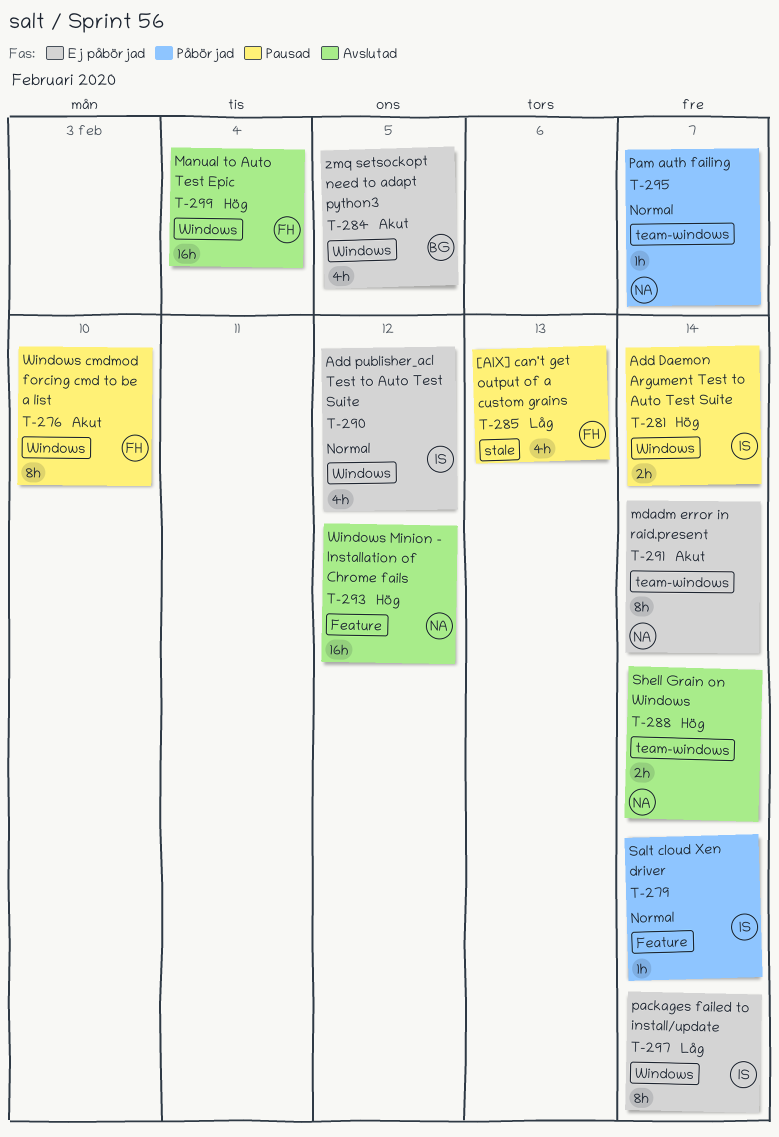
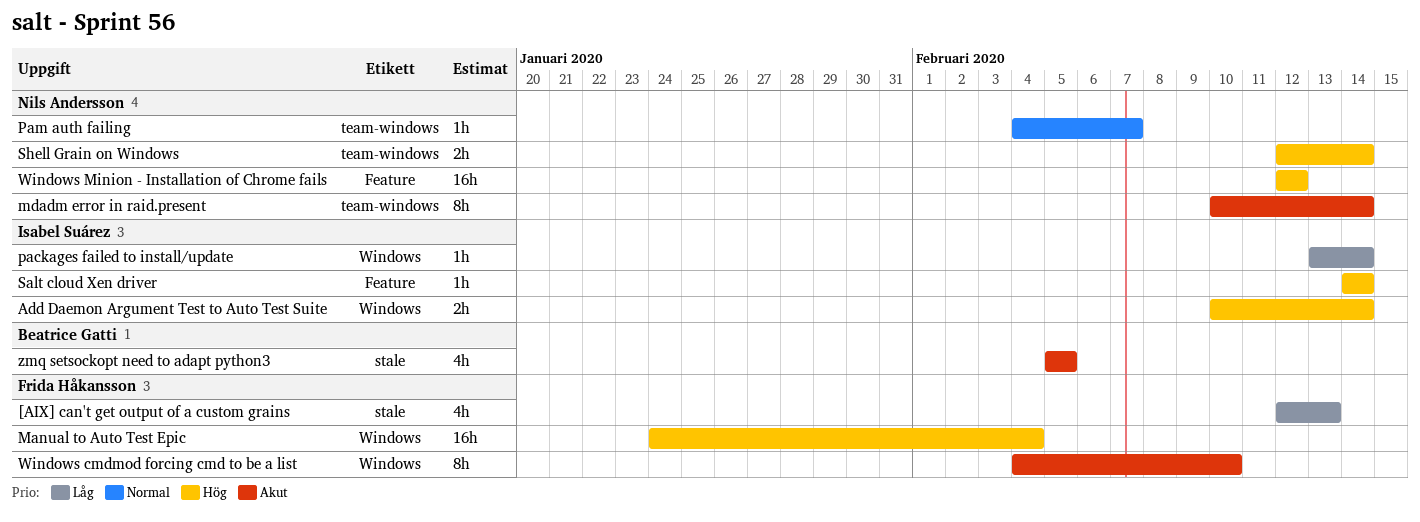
Add publisher_acl Test to Auto Test Suite: present -> none
packages failed to install/update, estimate: 8h -> 1h
Salt cloud Xen driver, priority: Normal -> Hög
zmq setsockopt need to adapt python3, label: Windows -> stale

